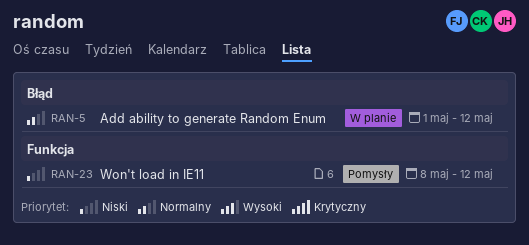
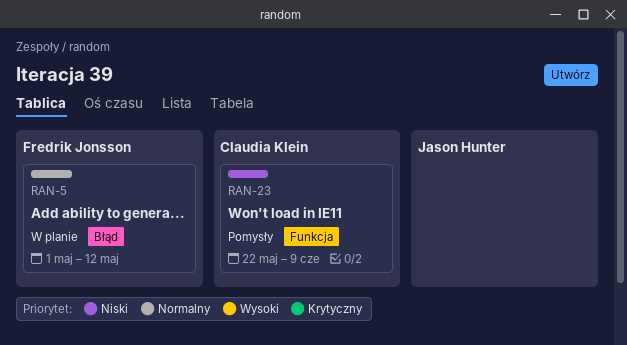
RAN-23, start: May 8 -> May 22
RAN-23, due: May 12 -> Jun 9

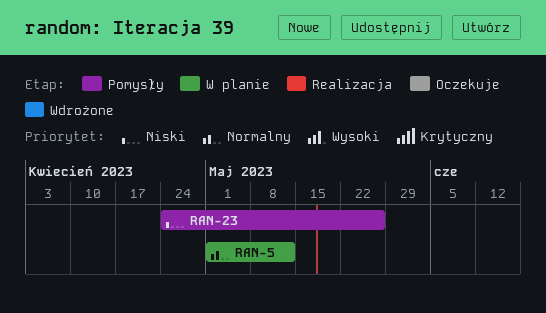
RAN-23, start: May 22 -> Apr 24
RAN-23, due: Jun 9 -> May 26

